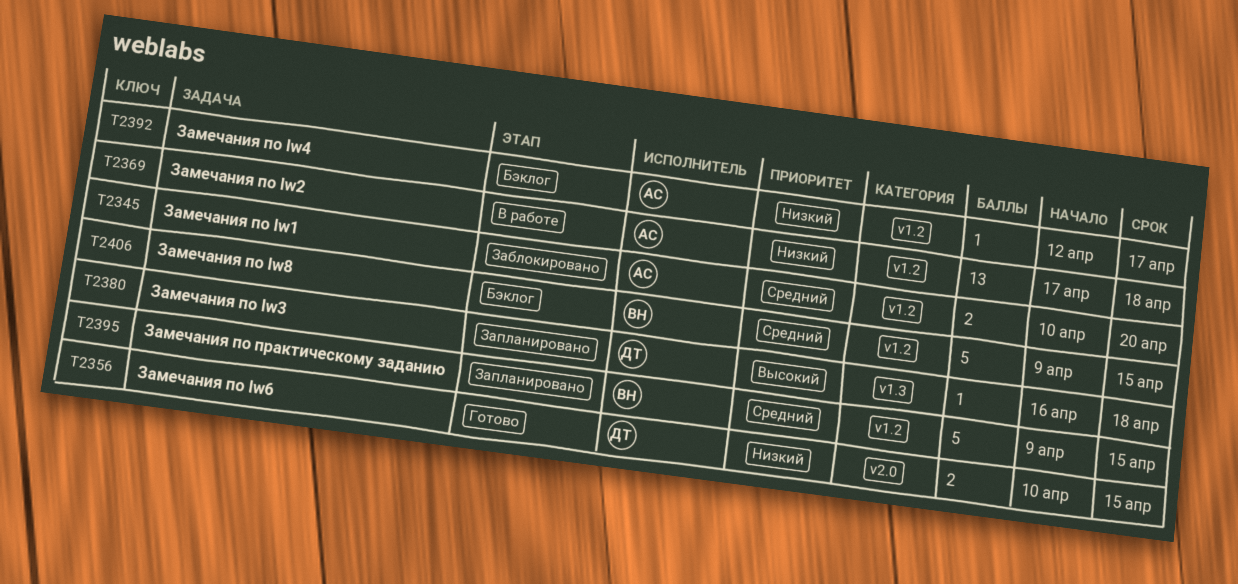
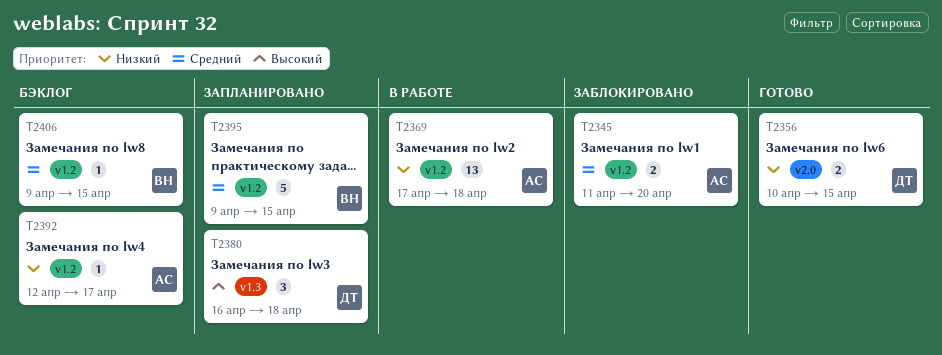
T2345, start: Apr 10 -> Apr 11
T2380, estimate: 1 -> 3
T2406, estimate: 5 -> 1

